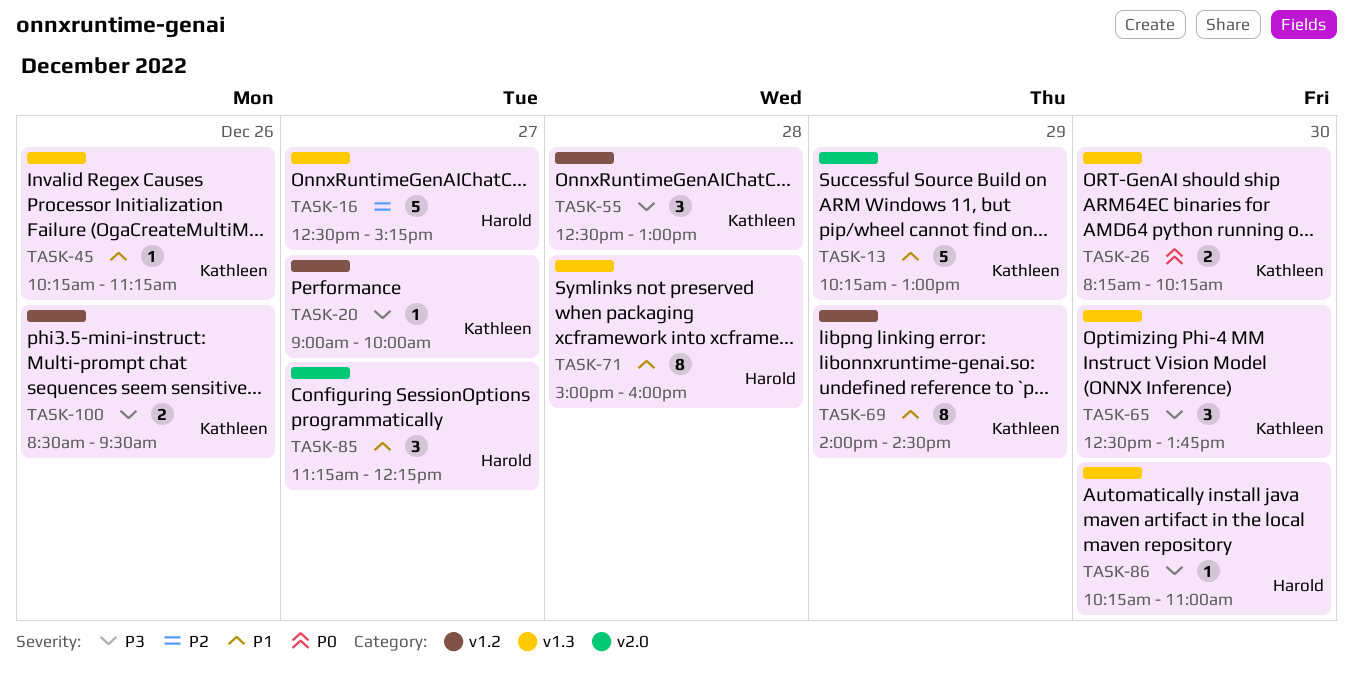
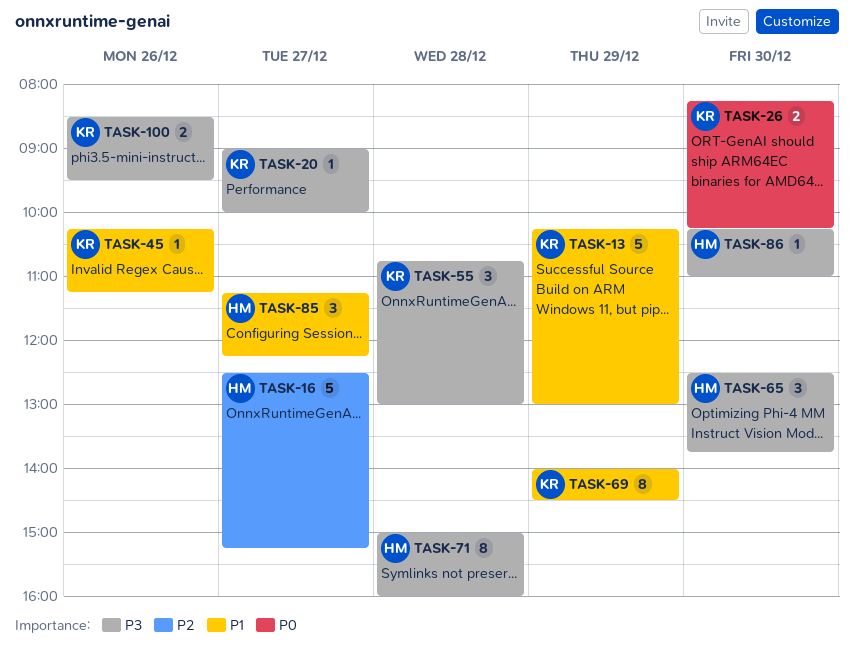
TASK-55, begins: 12:30 -> 10:45
TASK-65, owner: Kathleen -> Harold
TASK-71, priority: P1 -> P3

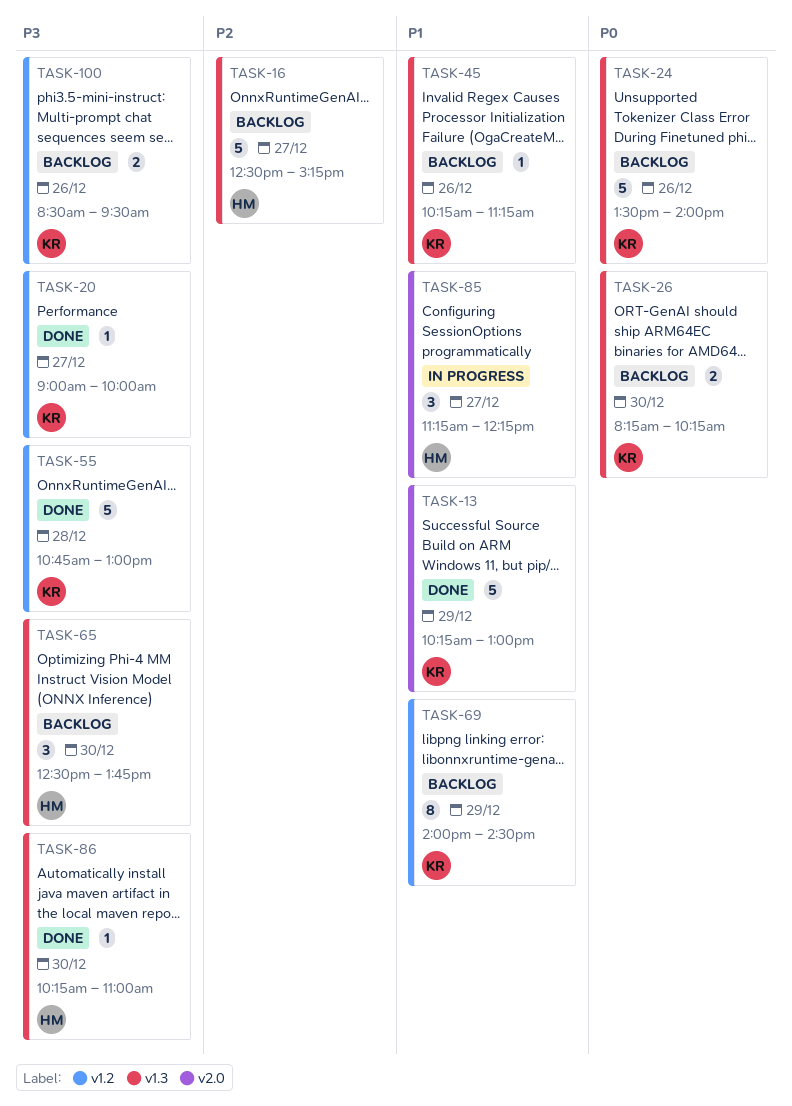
TASK-24: none -> present
TASK-55, estimate: 3 -> 5
TASK-71: present -> none

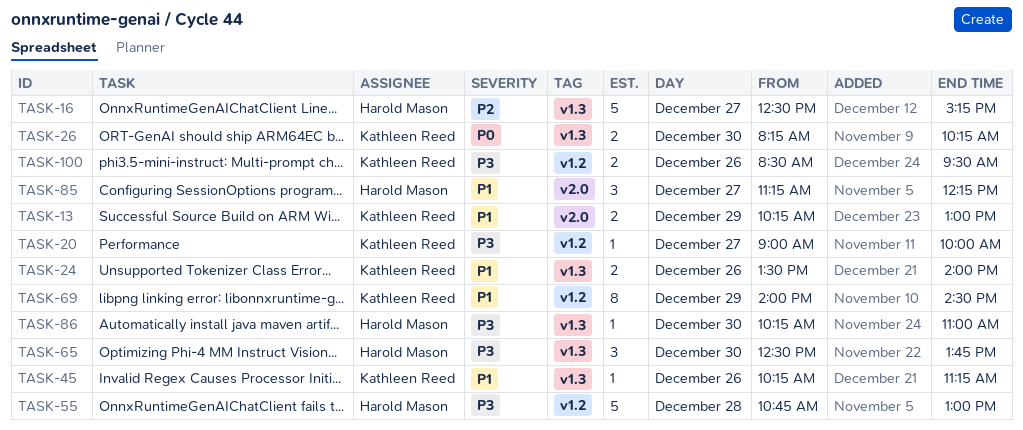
TASK-13, estimate: 5 -> 2
TASK-24, priority: P0 -> P1
TASK-24, estimate: 5 -> 2
TASK-55, owner: Kathleen Reed -> Harold Mason

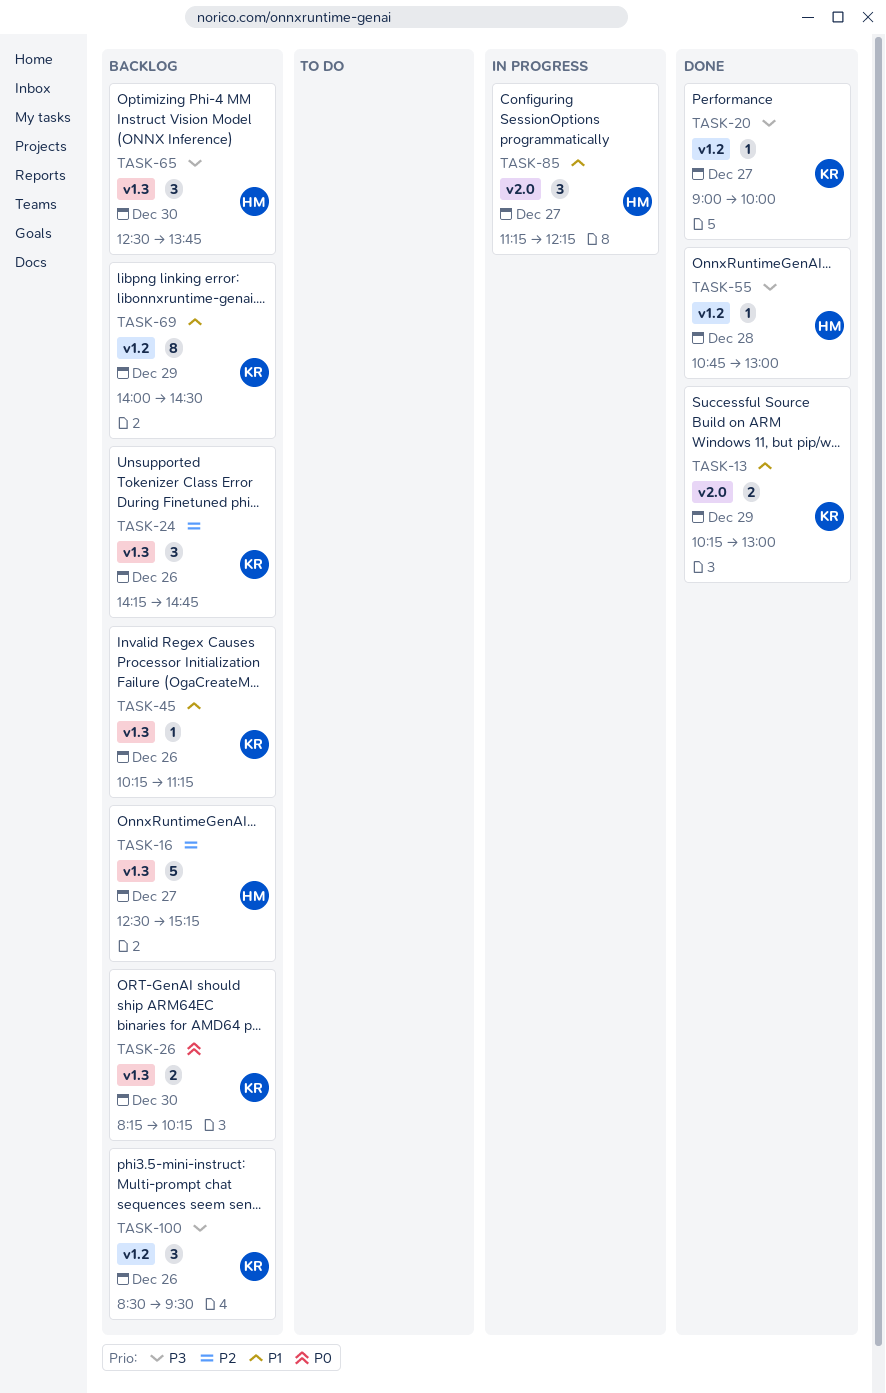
TASK-24, priority: P1 -> P2
TASK-24, estimate: 2 -> 3
TASK-24, begins: 13:30 -> 14:15
TASK-24, ends: 14:00 -> 14:45
TASK-55, estimate: 5 -> 1
TASK-86: present -> none
TASK-100, estimate: 2 -> 3

